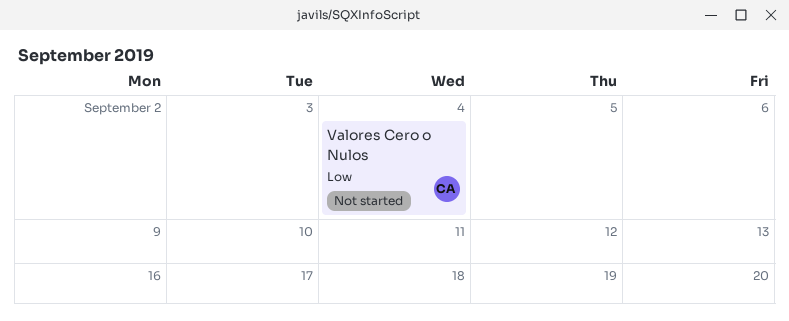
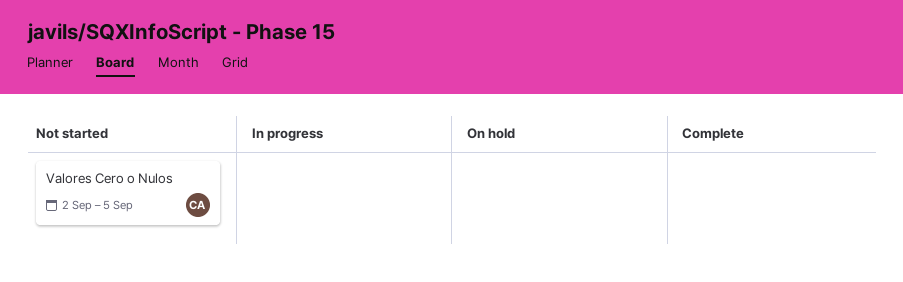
Valores Cero o Nulos, due: Sep 4 -> Sep 5

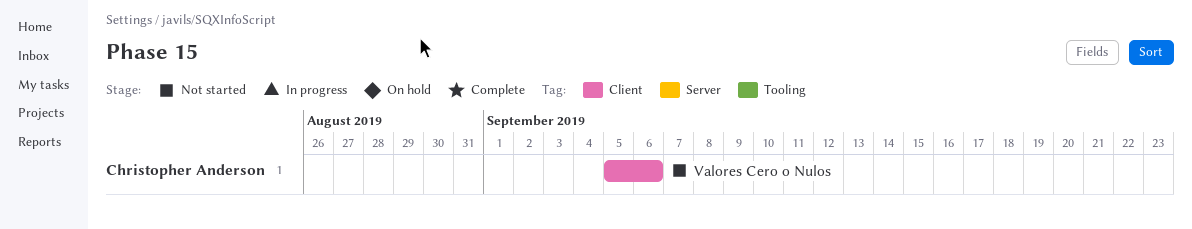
Valores Cero o Nulos, start: Sep 2 -> Sep 5
Valores Cero o Nulos, due: Sep 5 -> Sep 6

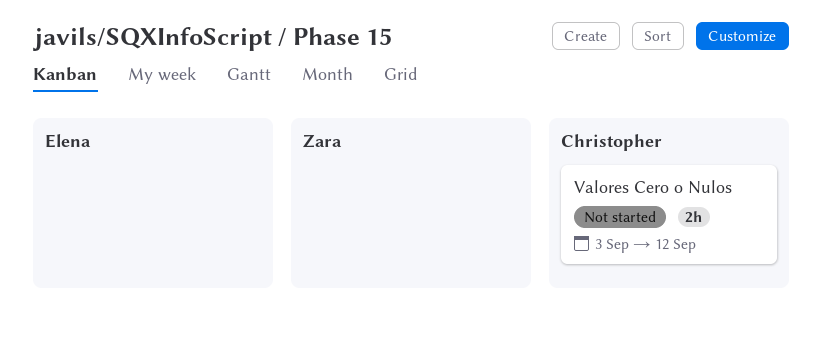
Valores Cero o Nulos, start: Sep 5 -> Sep 3
Valores Cero o Nulos, due: Sep 6 -> Sep 12

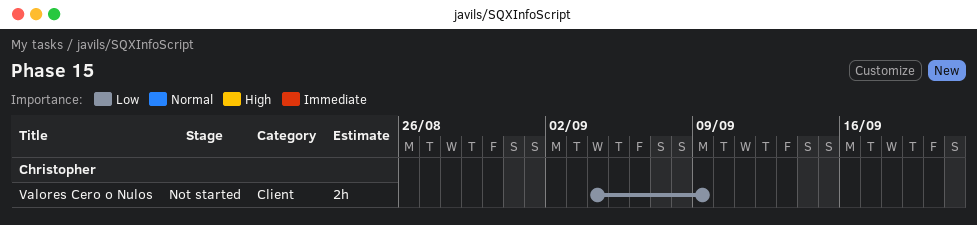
Valores Cero o Nulos, start: Sep 3 -> Sep 4
Valores Cero o Nulos, due: Sep 12 -> Sep 9

